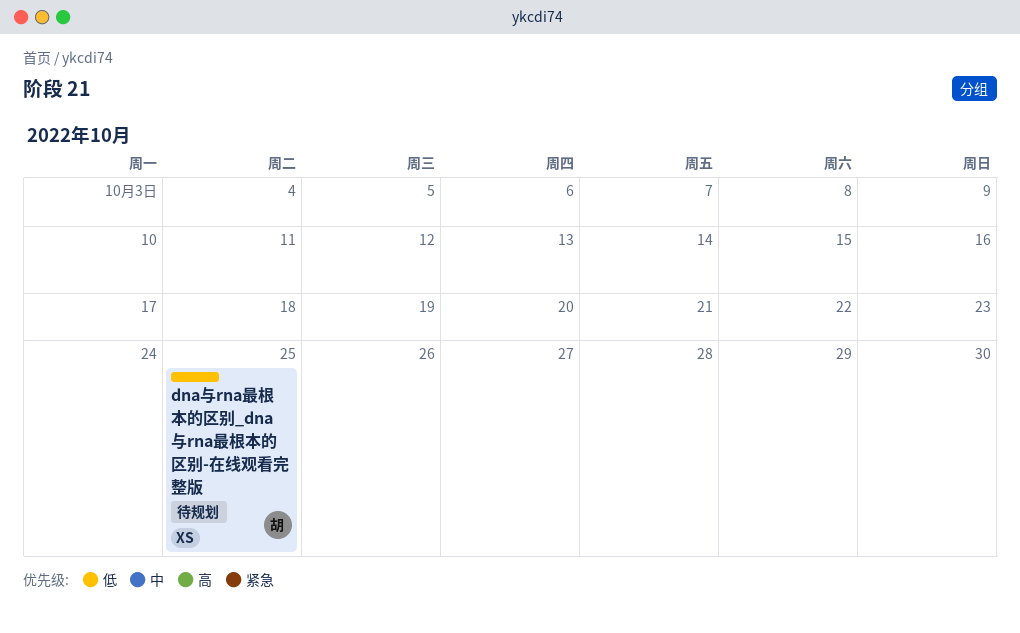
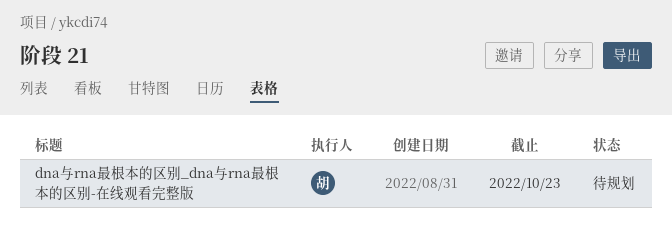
dna与rna最根本的区别_dna与rna最根本的区别-在线观看完整版, due: Oct 25 -> Oct 23

